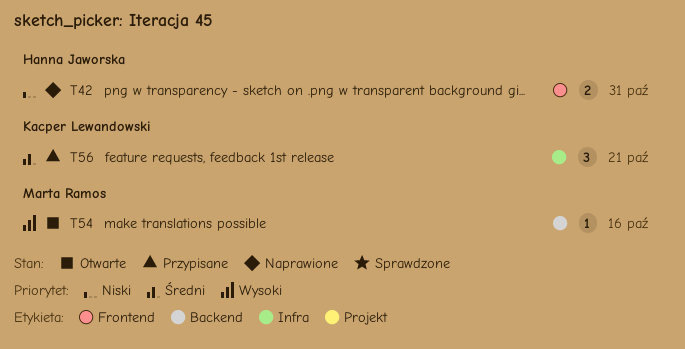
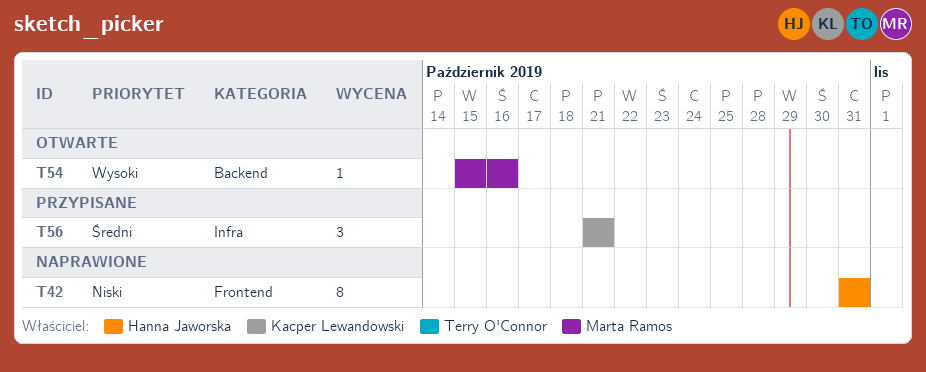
T42, estimate: 2 -> 8

